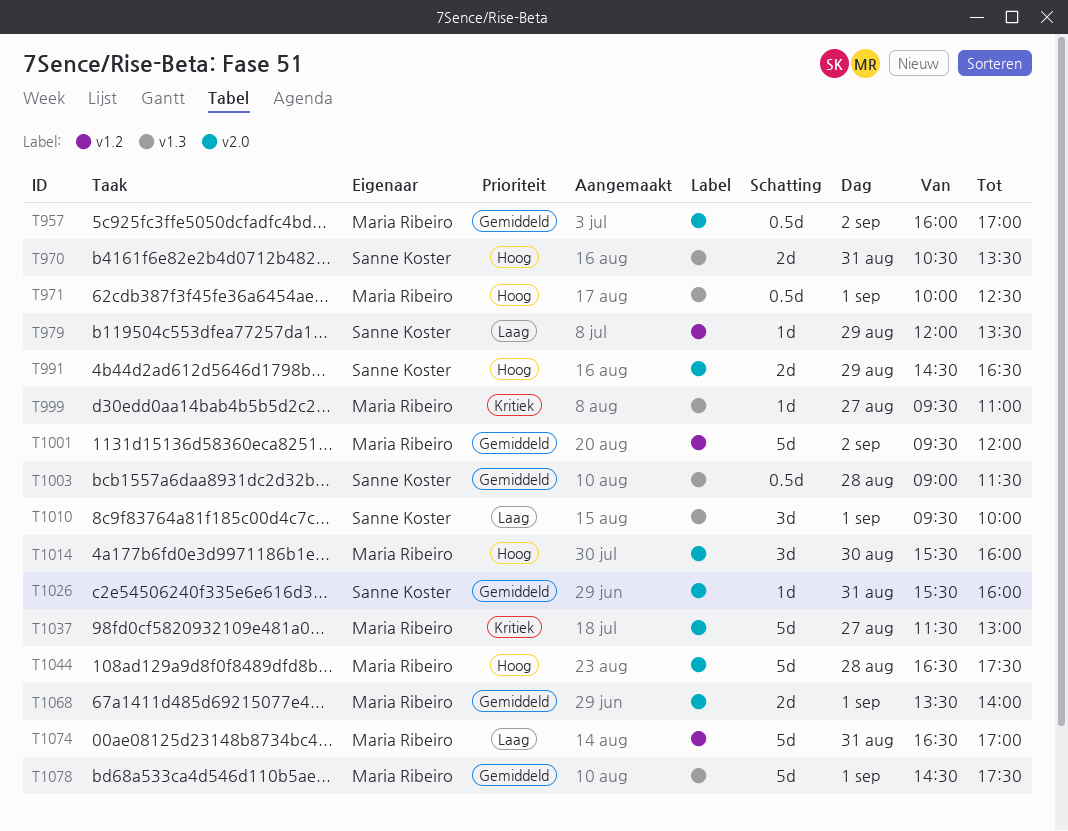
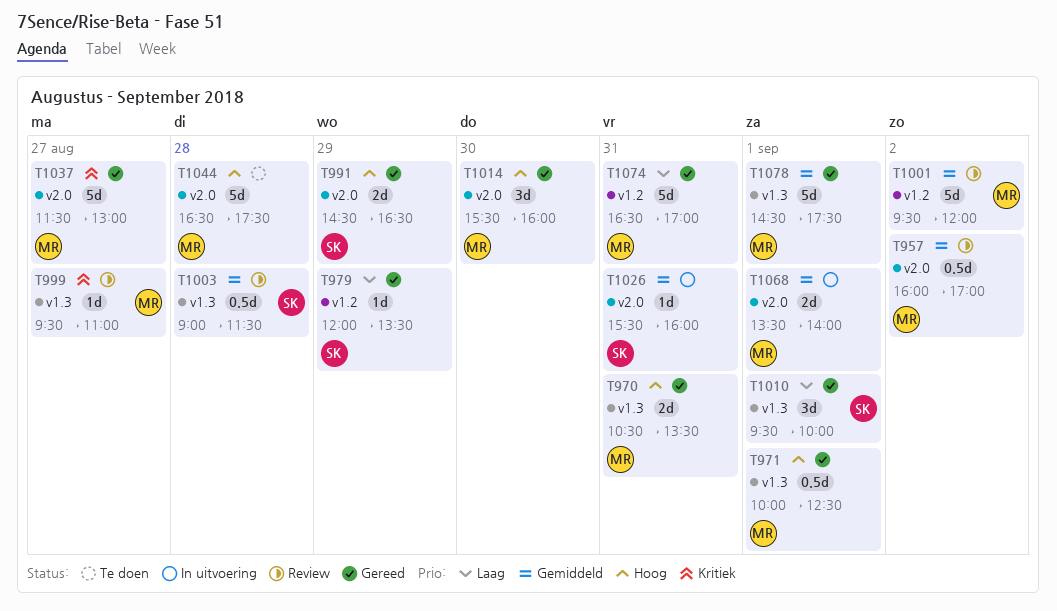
T970, owner: Sanne Koster -> Maria Ribeiro

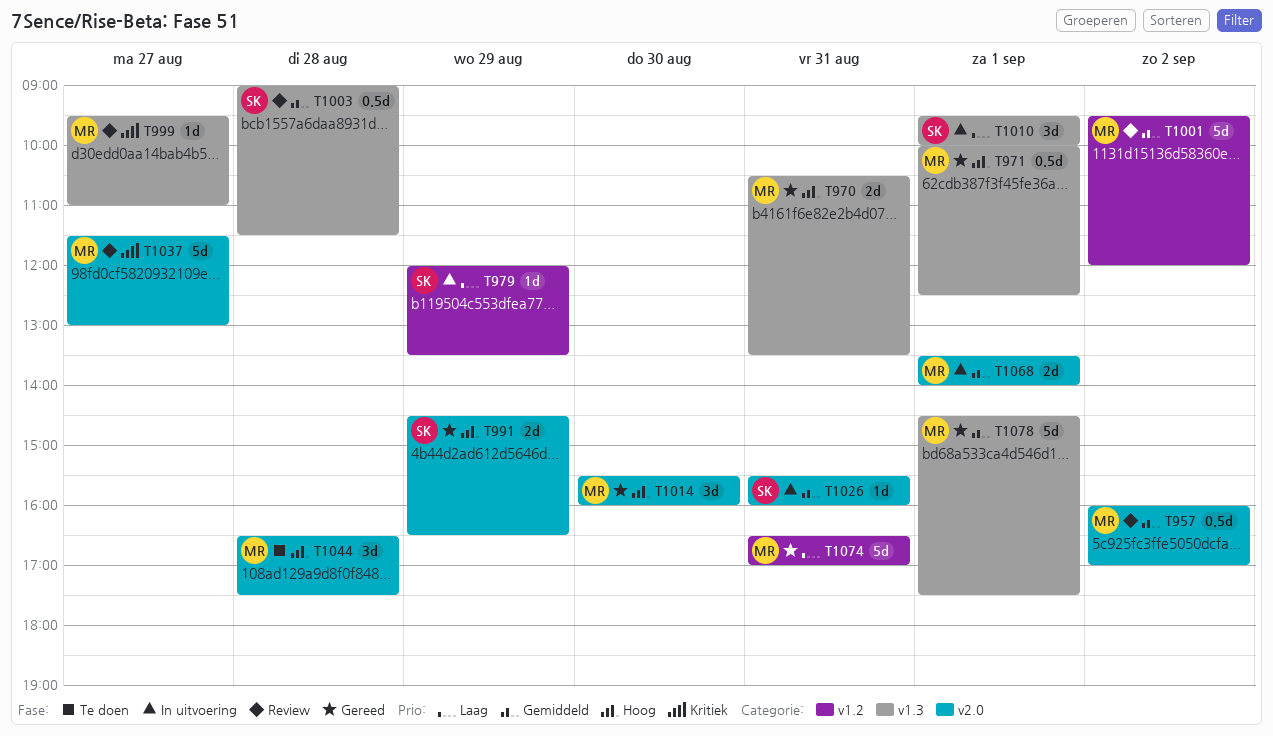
T979, status: Gereed -> In uitvoering
T1010, status: Gereed -> In uitvoering
T1037, status: Gereed -> Review
T1044, estimate: 5d -> 3d

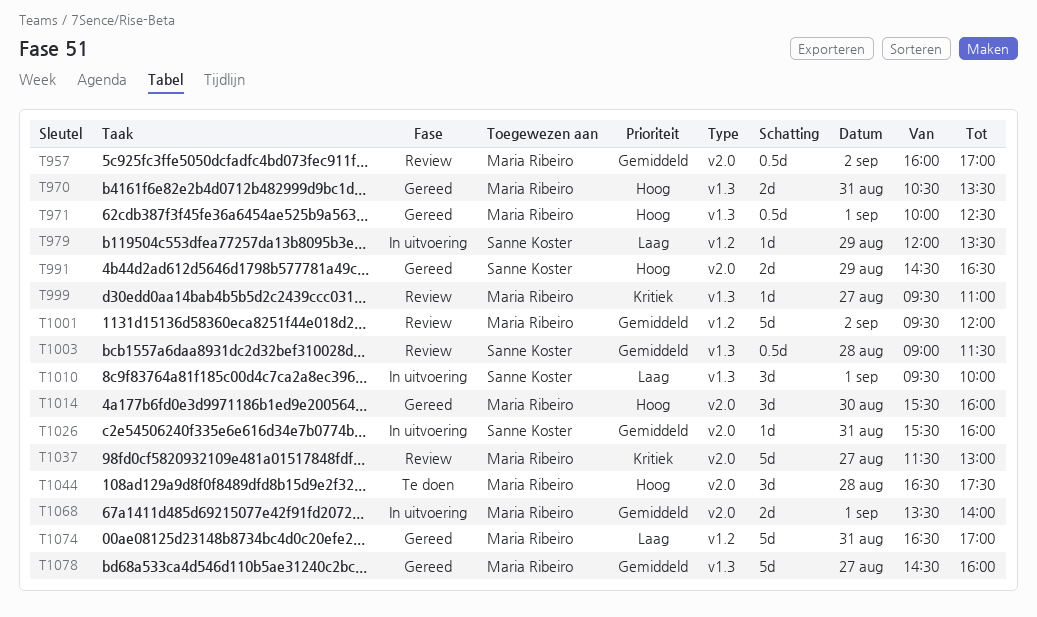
T1078, day: Sep 1 -> Aug 27
T1078, ends: 17:30 -> 16:00

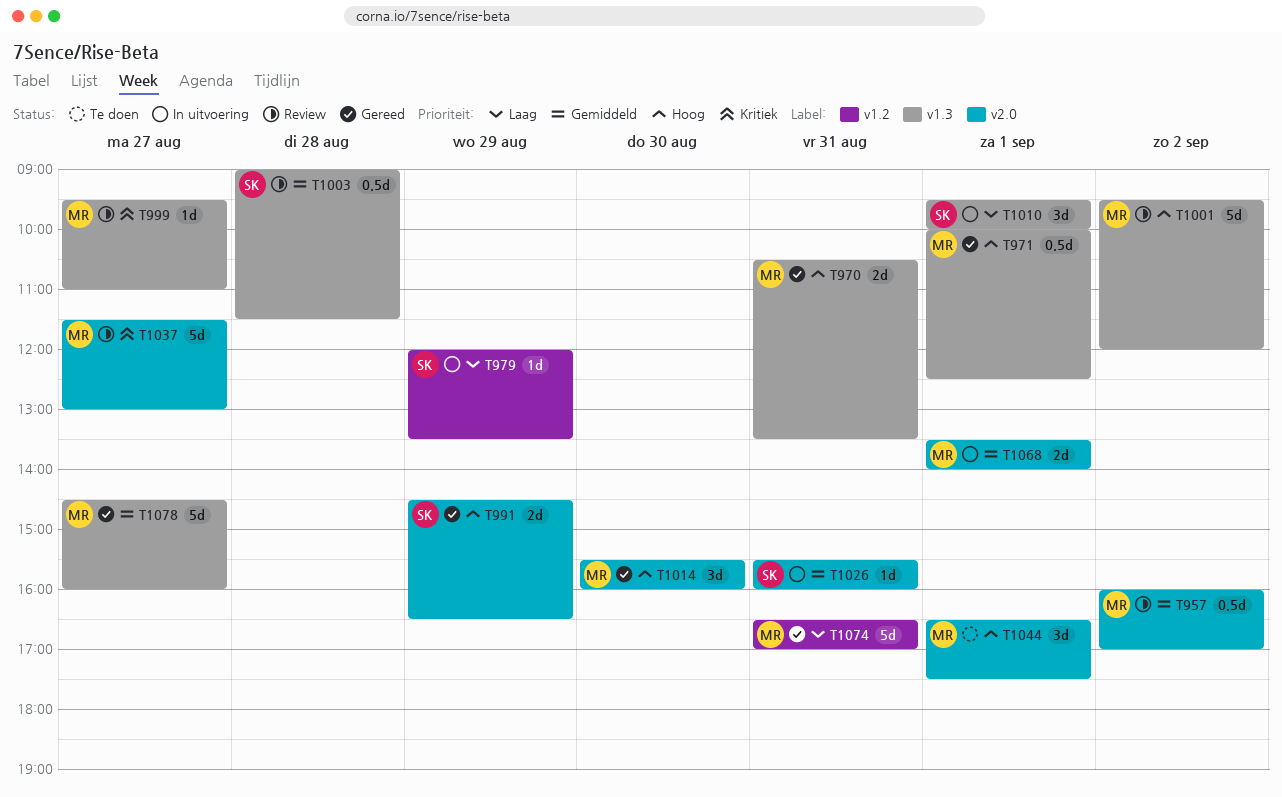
T1001, priority: Gemiddeld -> Hoog
T1001, label: v1.2 -> v1.3
T1044, day: Aug 28 -> Sep 1

